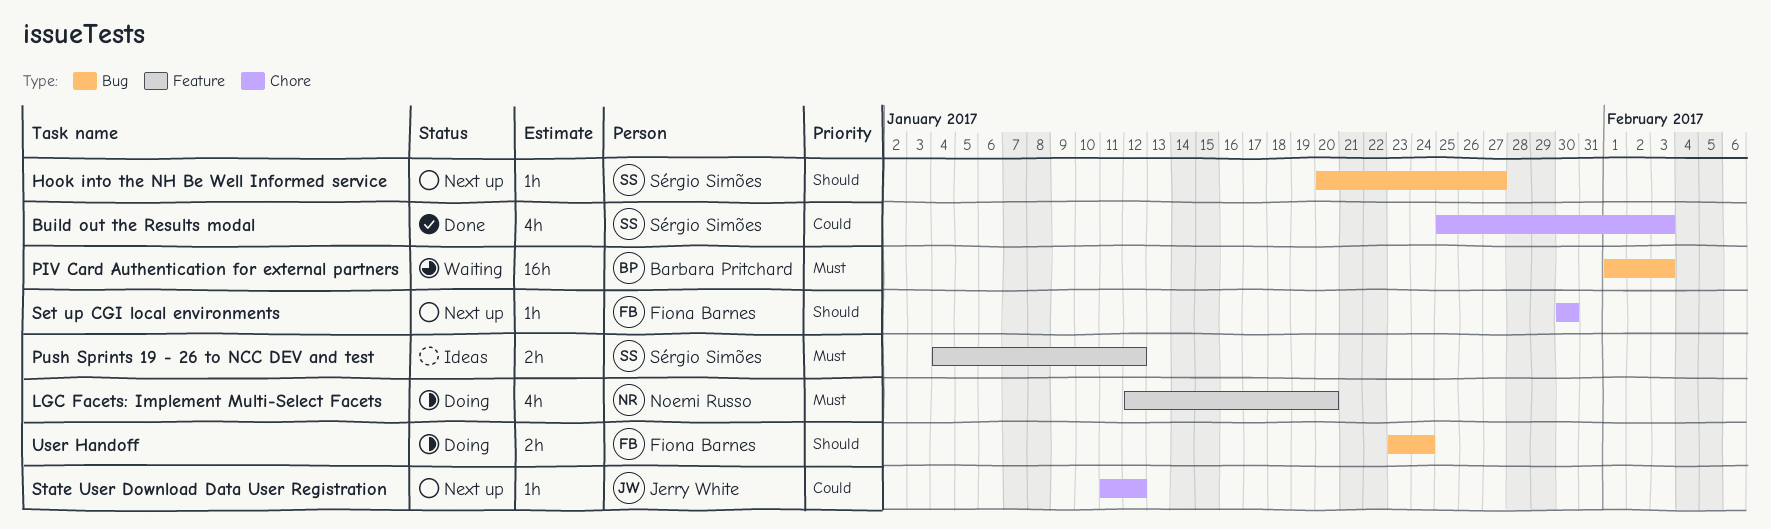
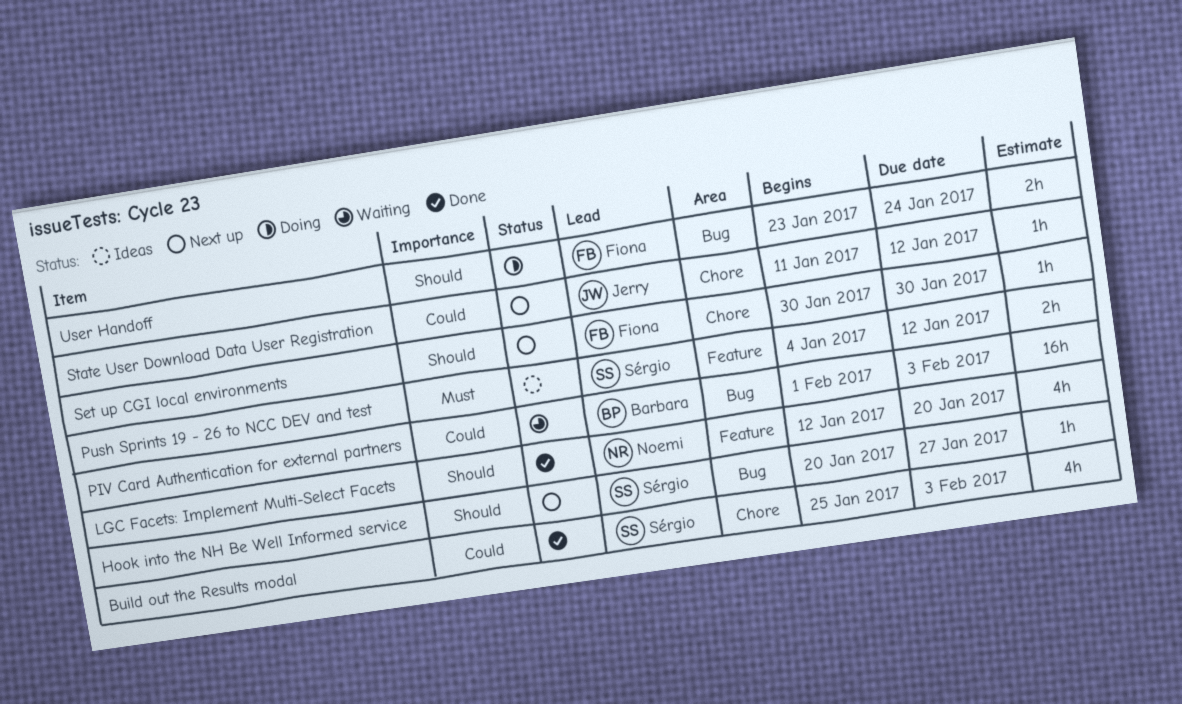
LGC Facets: Implement Multi-Select Facets, status: Doing -> Done
LGC Facets: Implement Multi-Select Facets, priority: Must -> Should
PIV Card Authentication for external partners, priority: Must -> Could

